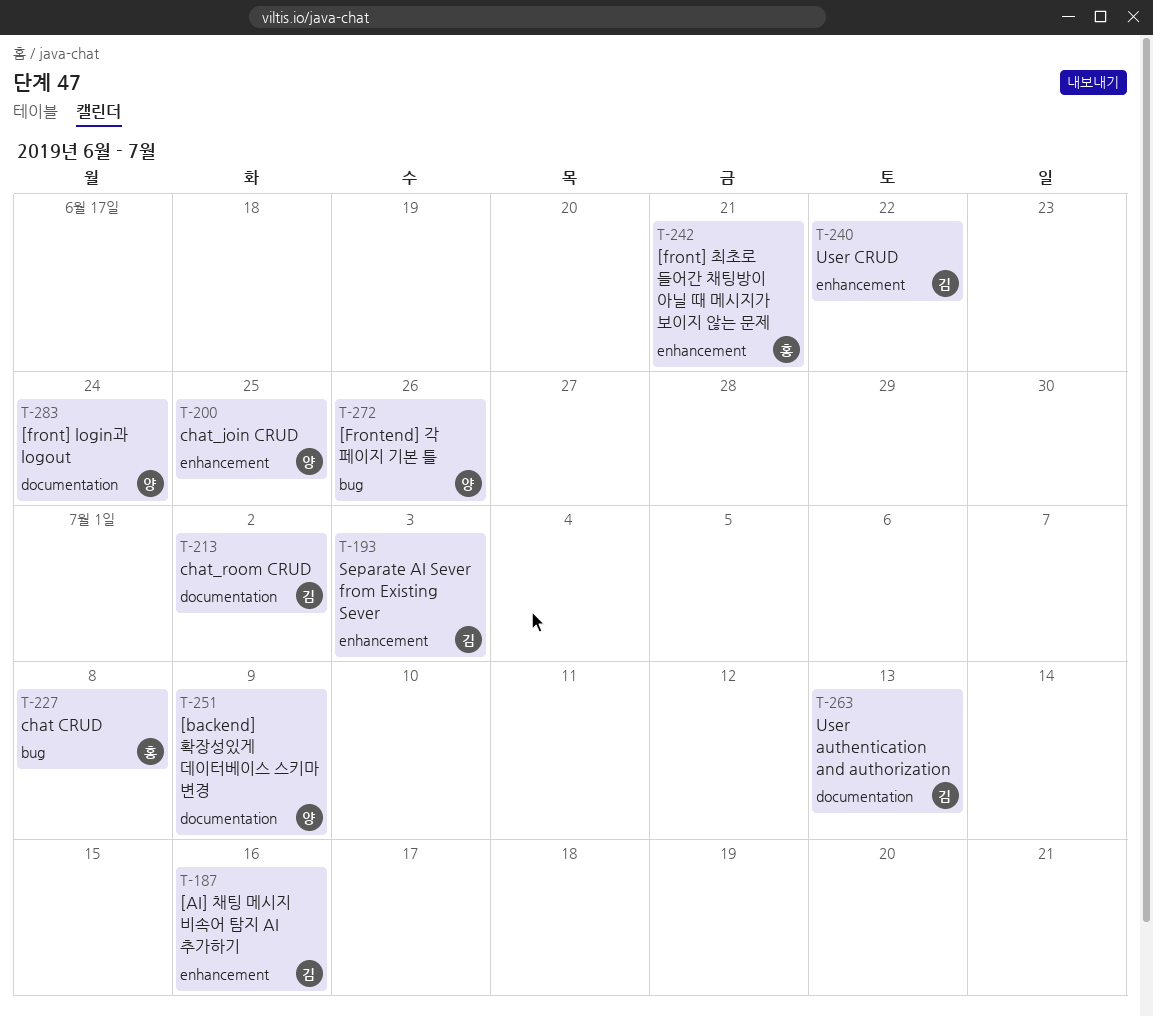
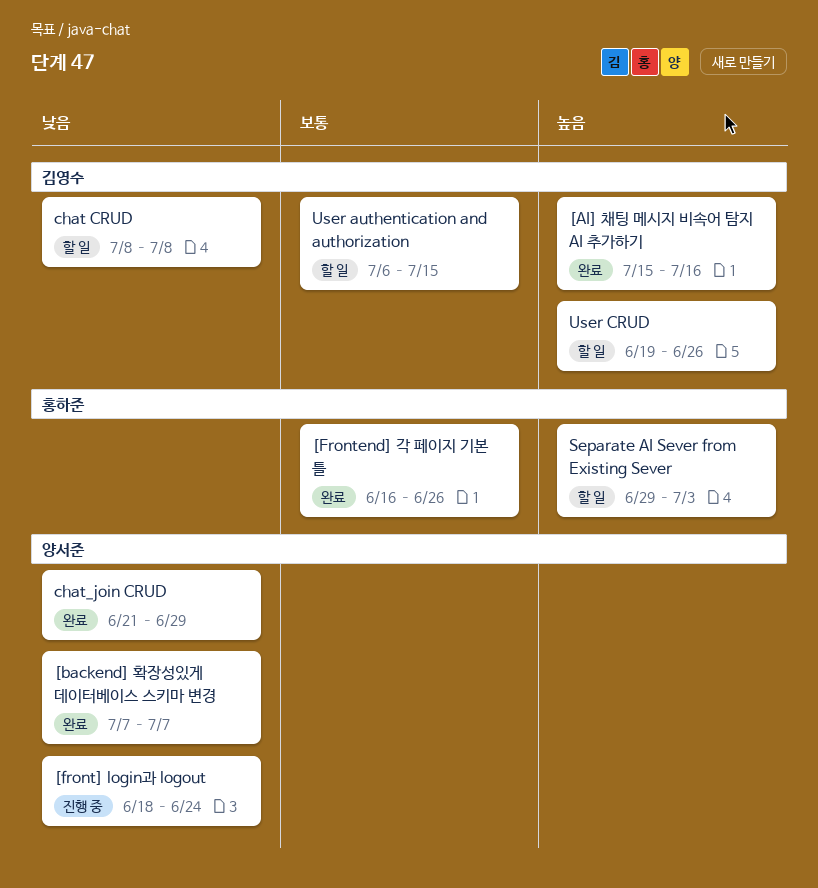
[backend] 확장성있게 데이터베이스 스키마 변경, due: Jul 9 -> Jul 7
[front] 최초로 들어간 채팅방이 아닐 때 메시지가 보이지 않는 문제: present -> none
[Frontend] 각 페이지 기본 틀, owner: 양서준 -> 홍하준
chat CRUD, owner: 홍하준 -> 김영수
chat_join CRUD, due: Jun 25 -> Jun 29
chat_room CRUD: present -> none
Separate AI Sever from Existing Sever, owner: 김영수 -> 홍하준
User authentication and authorization, due: Jul 13 -> Jul 15
User CRUD, due: Jun 22 -> Jun 26

